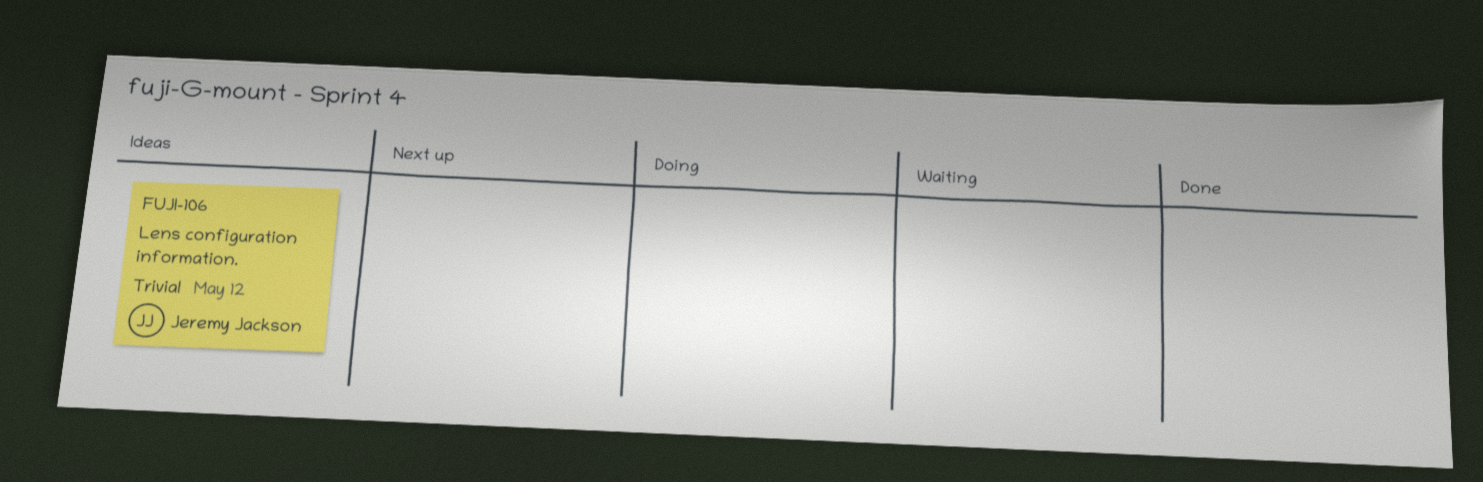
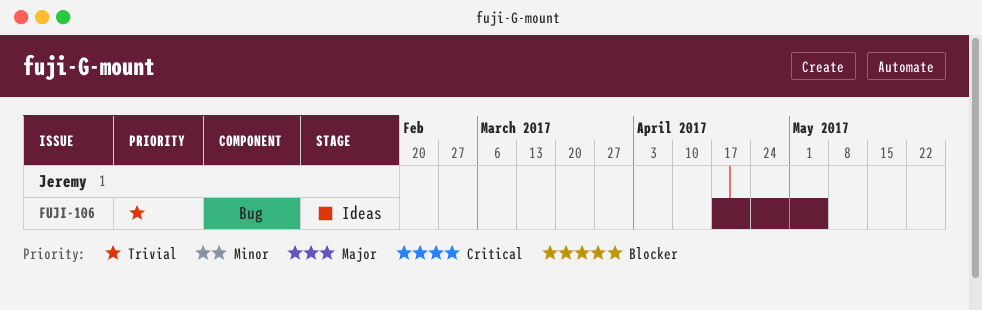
FUJI-106, due: May 12 -> May 5

